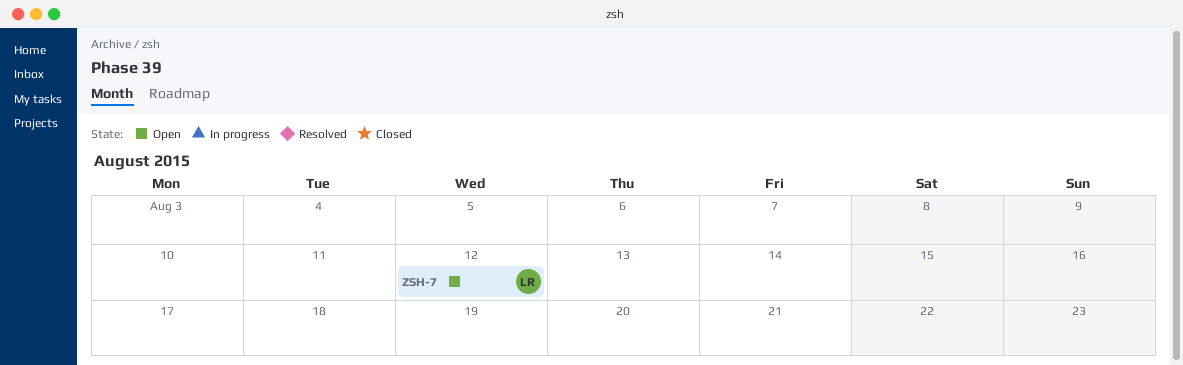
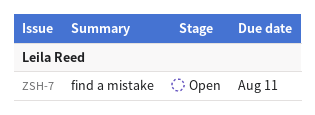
ZSH-7, due: Aug 12 -> Aug 11

